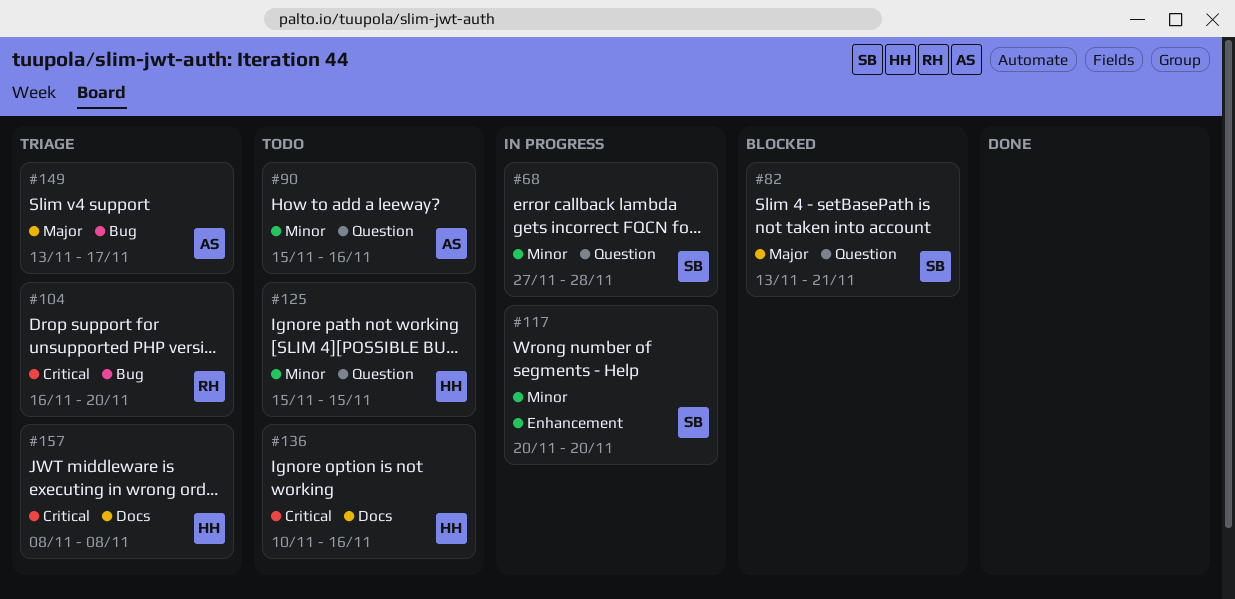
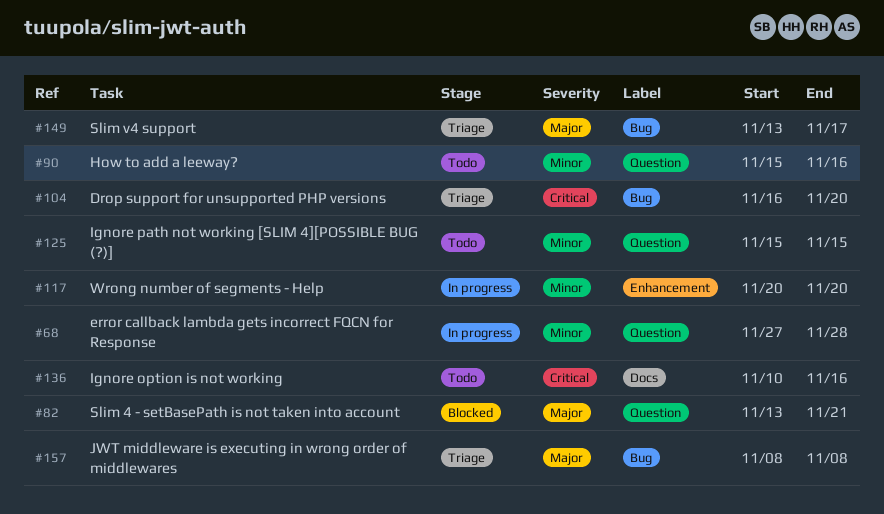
#157, priority: Critical -> Major
#157, label: Docs -> Bug

